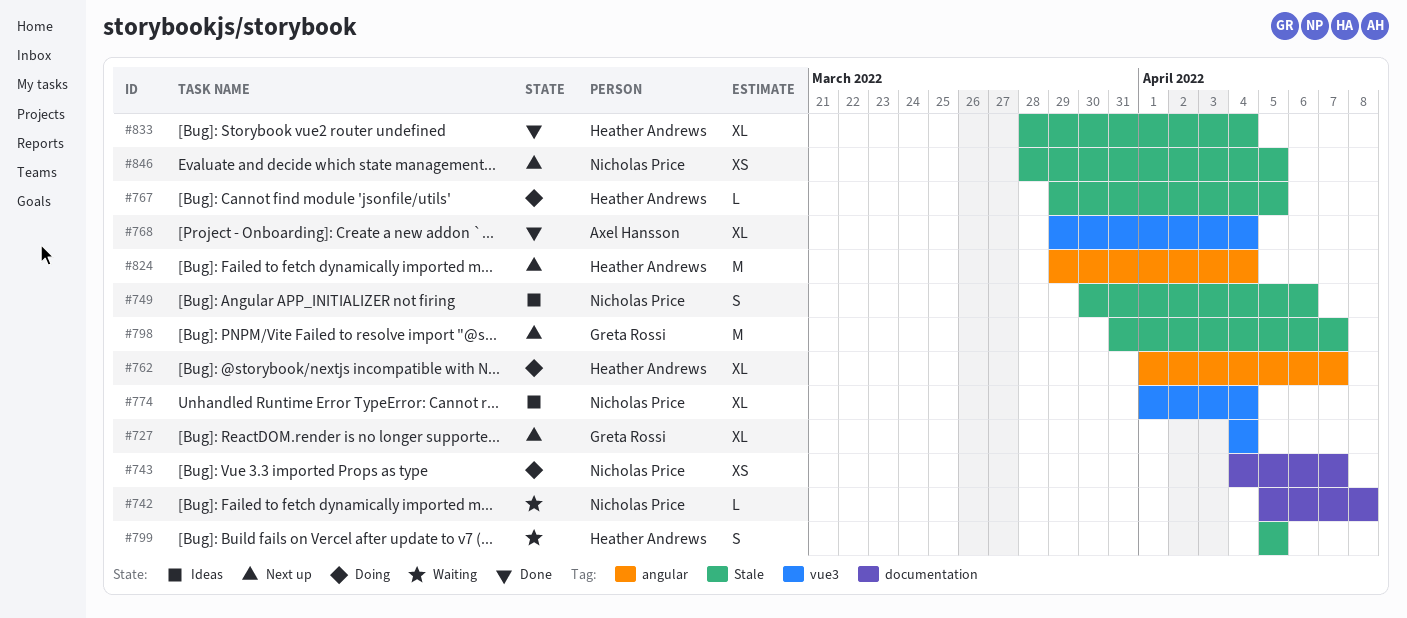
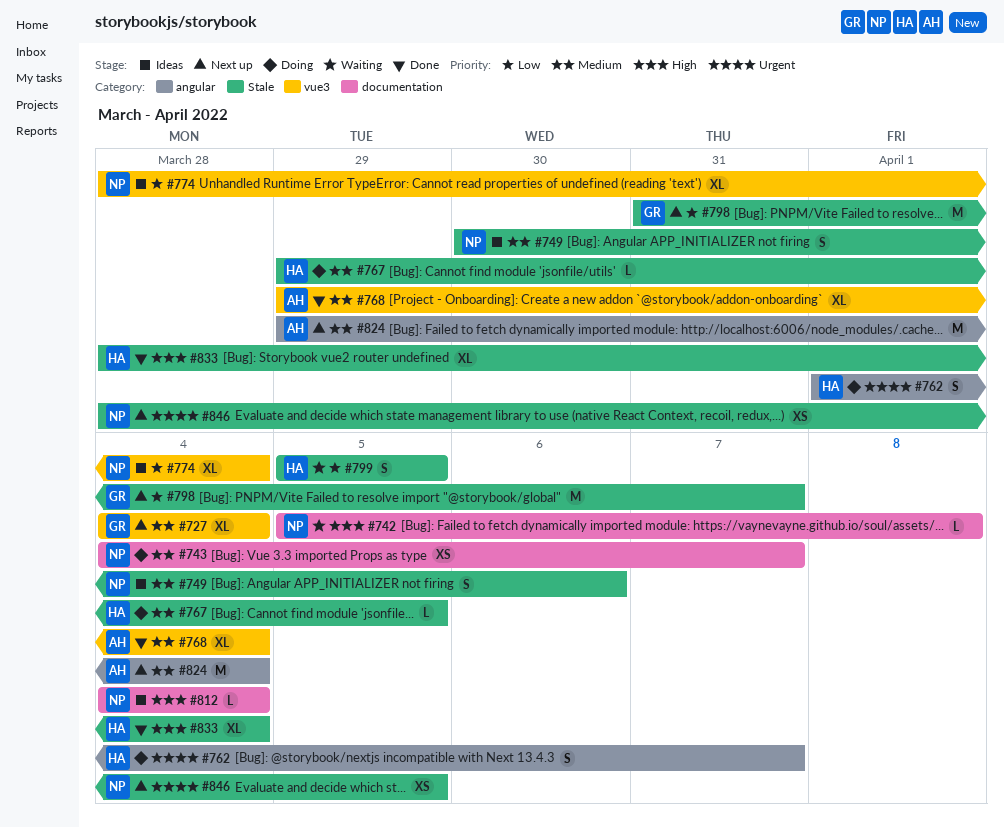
#762, estimate: XL -> S
#774, start: Apr 1 -> Mar 28
#812: none -> present
#824, owner: Heather Andrews -> Axel Hansson

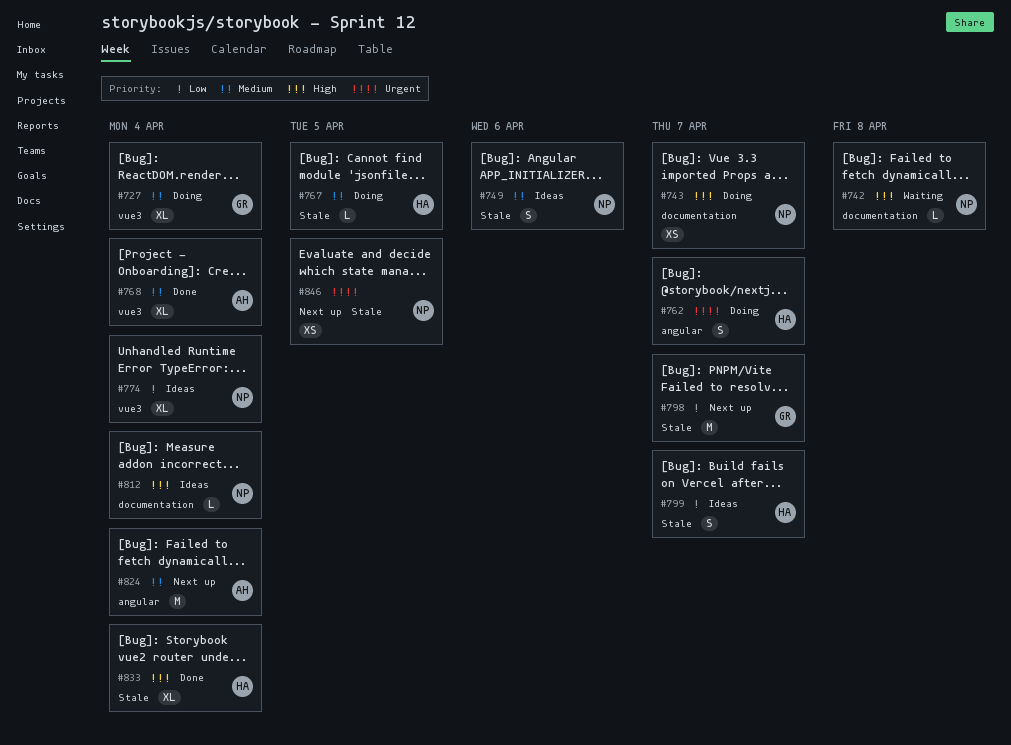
#727, status: Next up -> Doing
#743, priority: Medium -> High
#799, status: Waiting -> Ideas
#799, due: Apr 5 -> Apr 7

